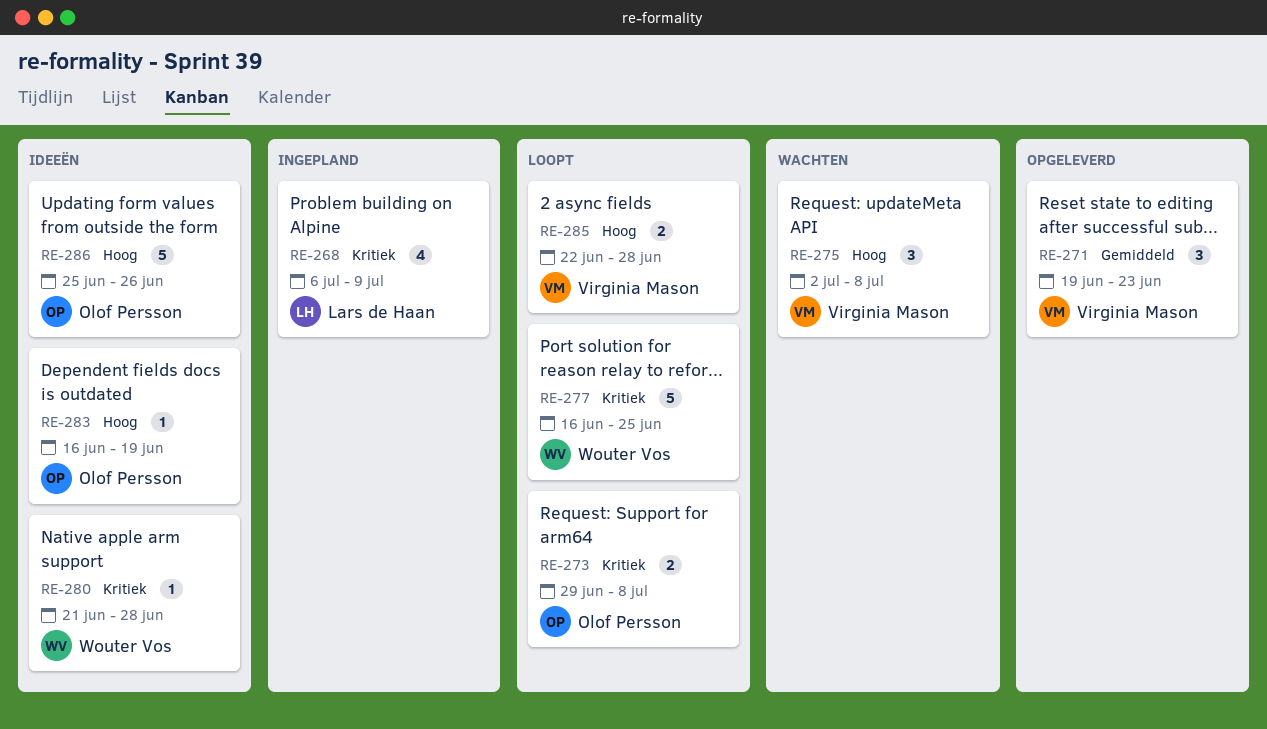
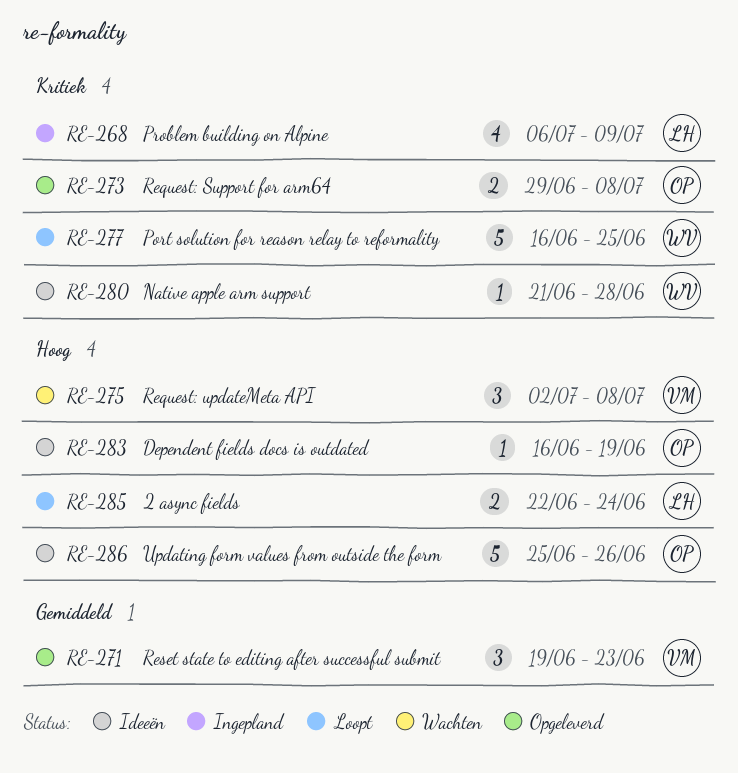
RE-273, status: Loopt -> Opgeleverd
RE-285, owner: Virginia Mason -> Lars de Haan
RE-285, due: Jun 28 -> Jun 24

